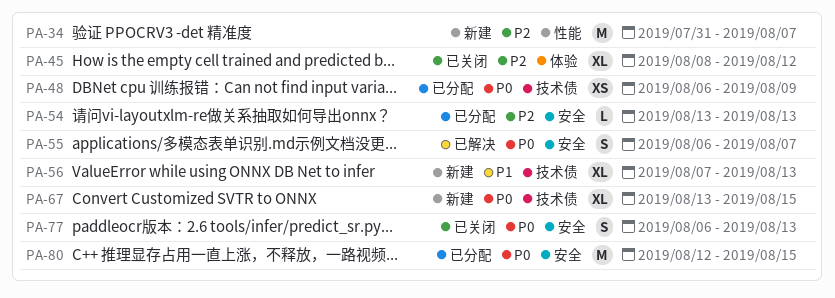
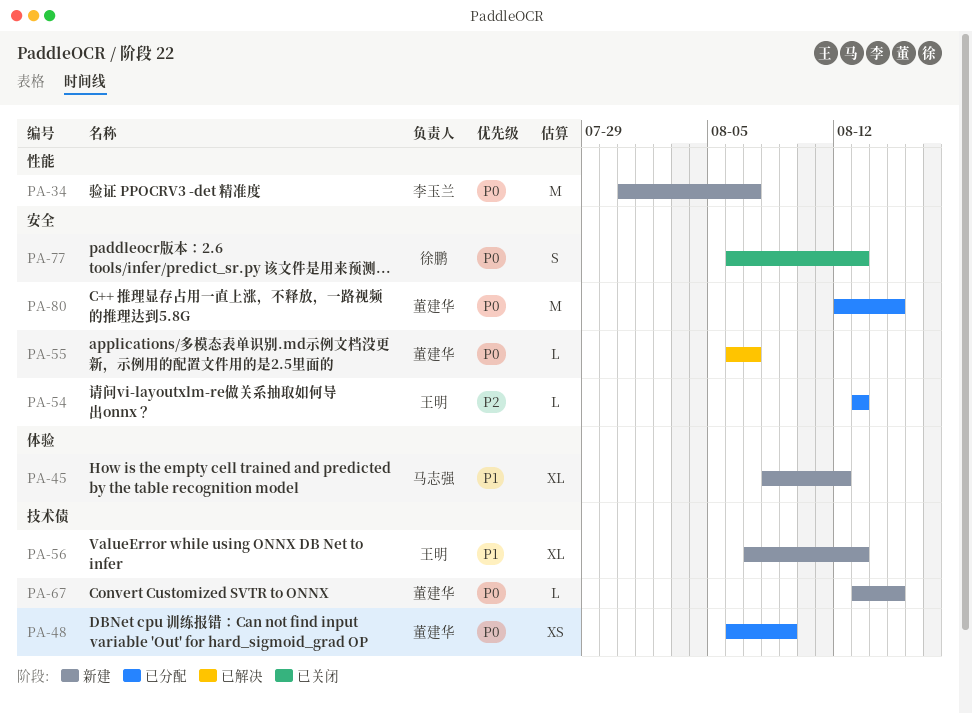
PA-34, priority: P2 -> P0
PA-45, status: 已关闭 -> 新建
PA-45, priority: P2 -> P1
PA-55, estimate: S -> L
PA-67, estimate: XL -> L

